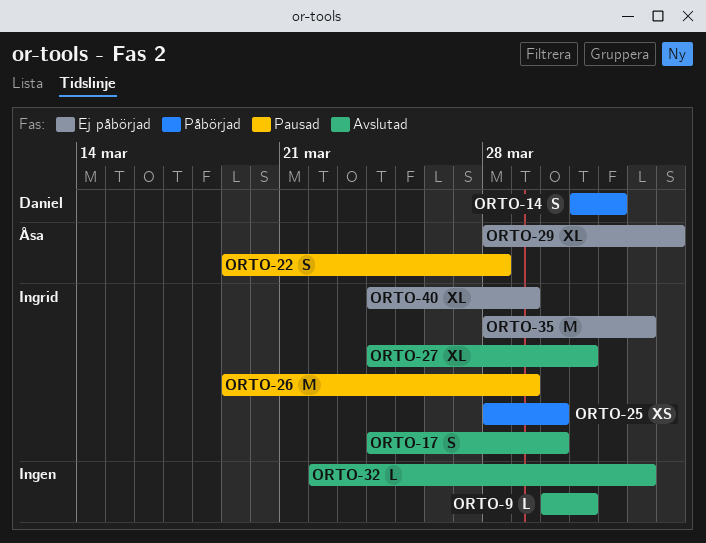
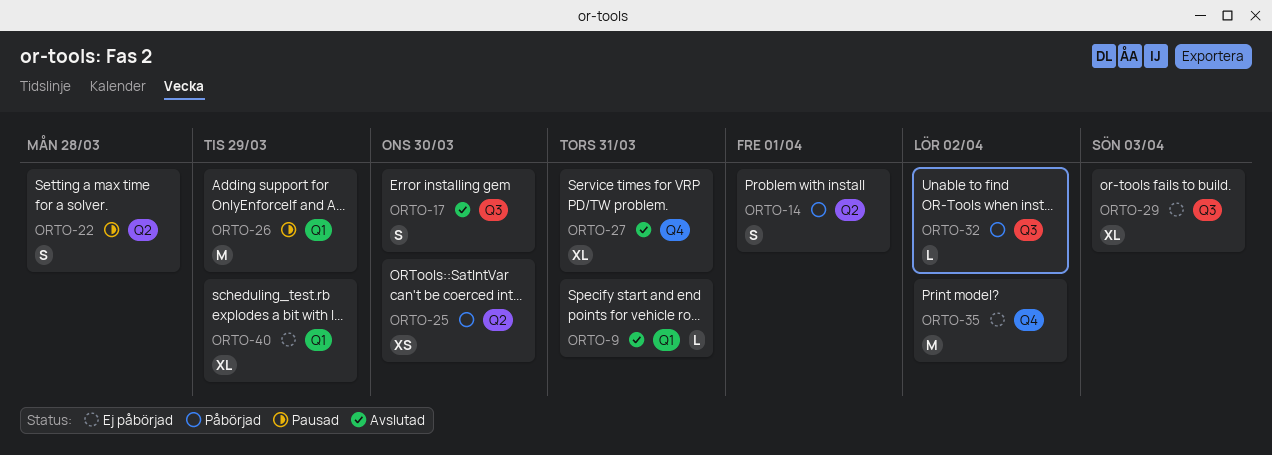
ORTO-32, status: Avslutad -> Påbörjad

